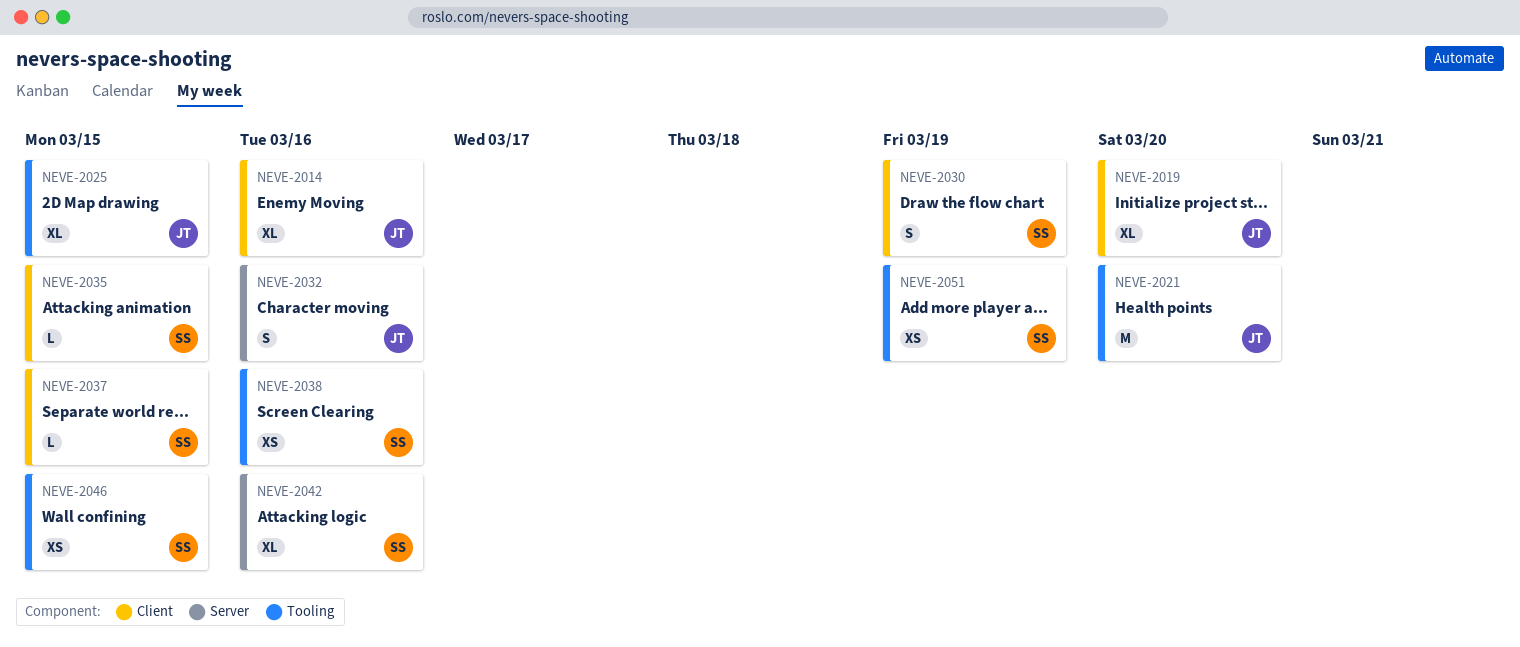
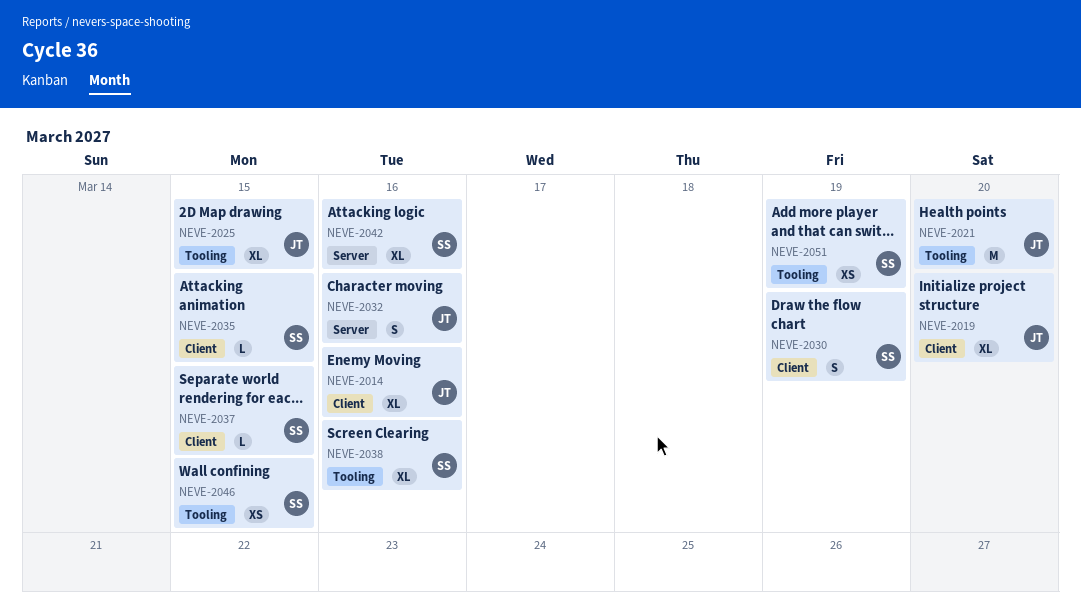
NEVE-2038, estimate: XS -> XL

